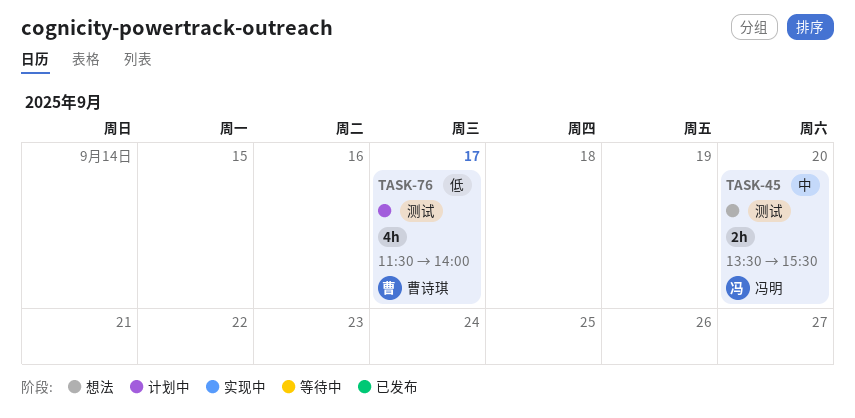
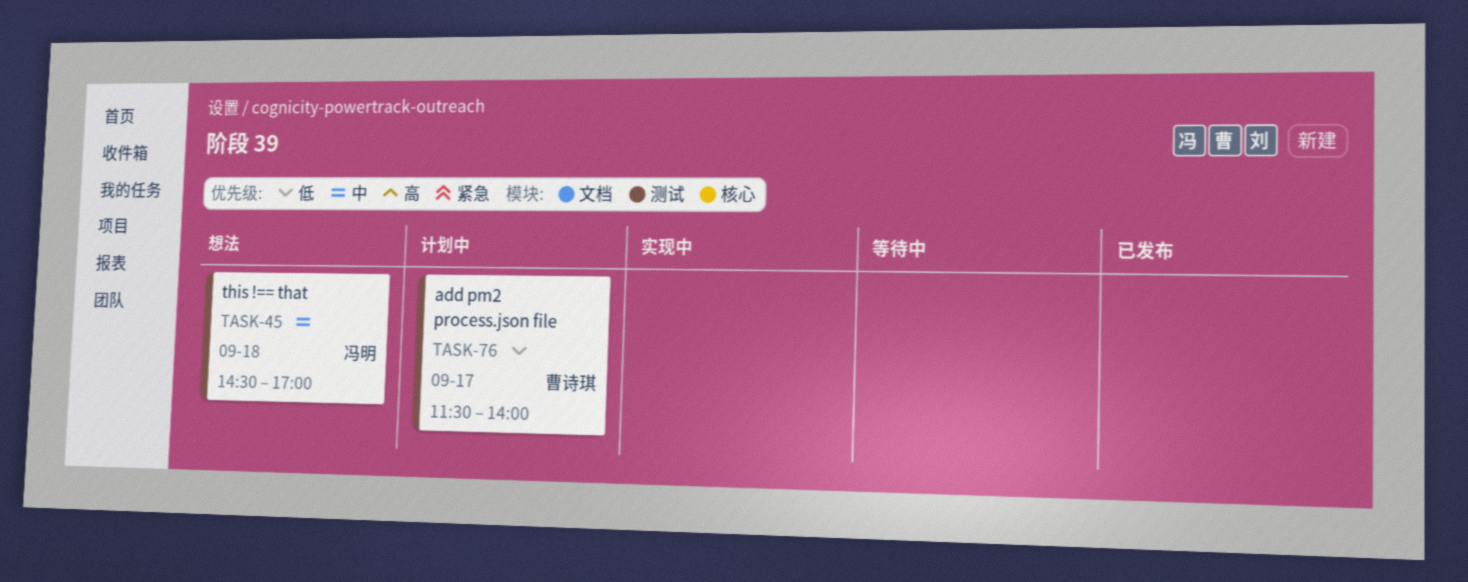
TASK-45, day: Sep 20 -> Sep 18
TASK-45, begins: 13:30 -> 14:30
TASK-45, ends: 15:30 -> 17:00

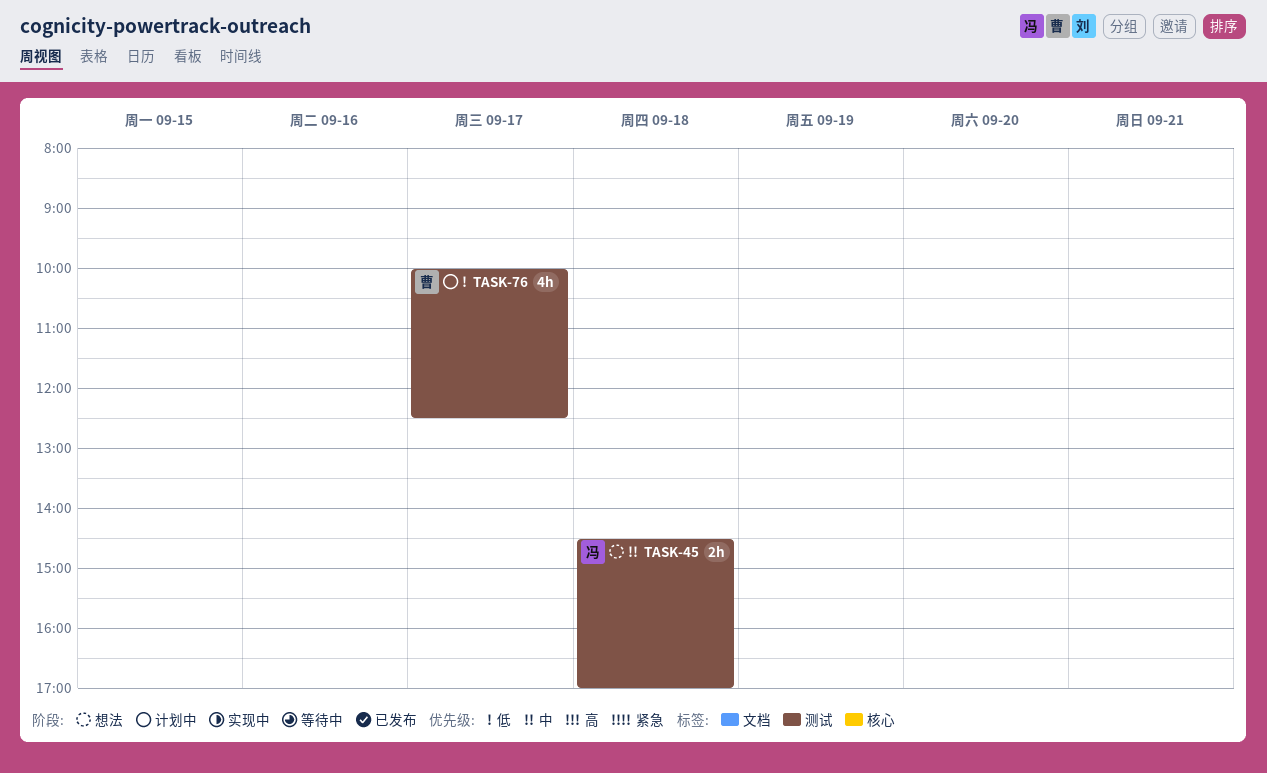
TASK-76, begins: 11:30 -> 10:00
TASK-76, ends: 14:00 -> 12:30

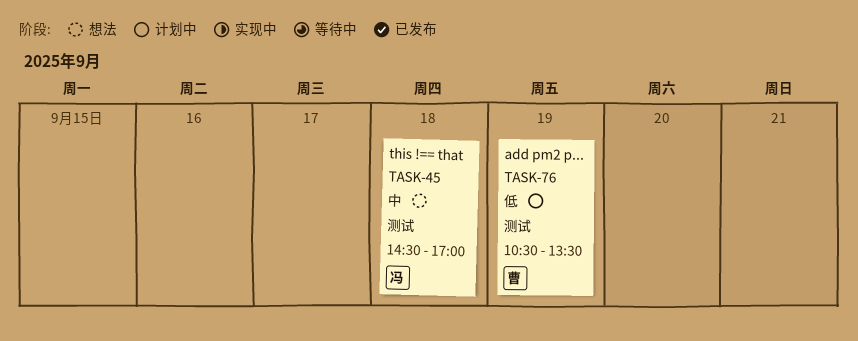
TASK-76, day: Sep 17 -> Sep 19
TASK-76, begins: 10:00 -> 10:30
TASK-76, ends: 12:30 -> 13:30

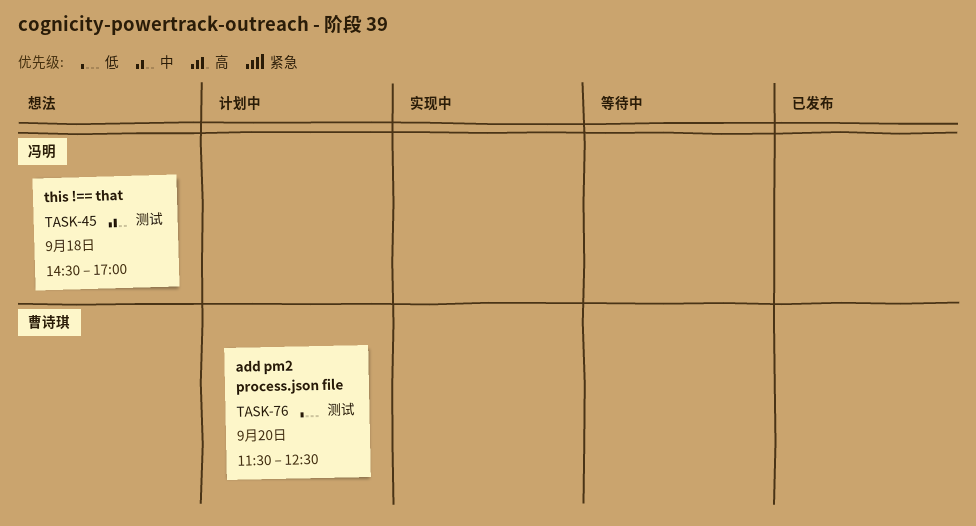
TASK-76, day: Sep 19 -> Sep 20
TASK-76, begins: 10:30 -> 11:30
TASK-76, ends: 13:30 -> 12:30

